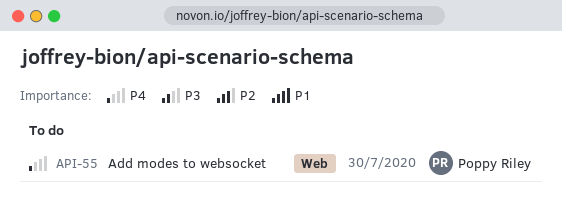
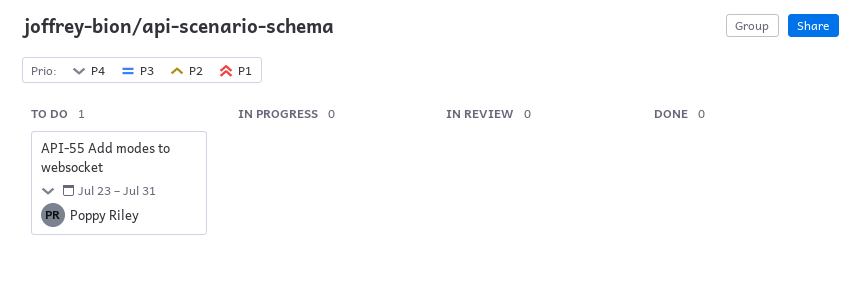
API-55, due: Jul 30 -> Jul 31

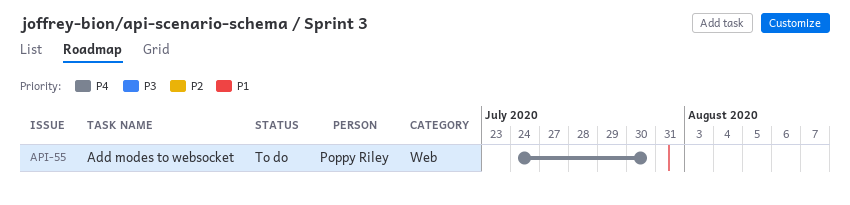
API-55, start: Jul 23 -> Jul 24
API-55, due: Jul 31 -> Jul 30

